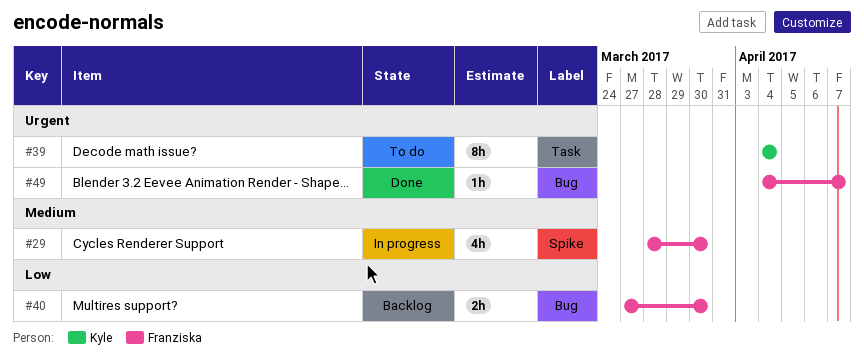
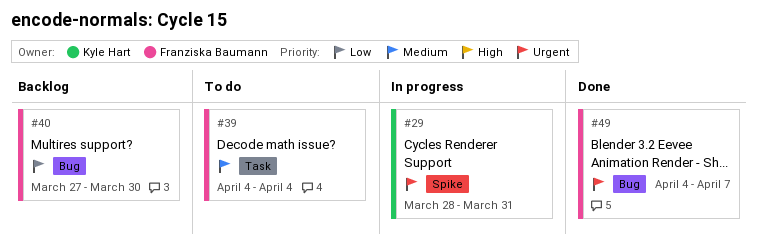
#29, owner: Franziska Baumann -> Kyle Hart
#29, priority: Medium -> Urgent
#29, due: Mar 30 -> Mar 31
#39, owner: Kyle Hart -> Franziska Baumann
#39, priority: Urgent -> Medium

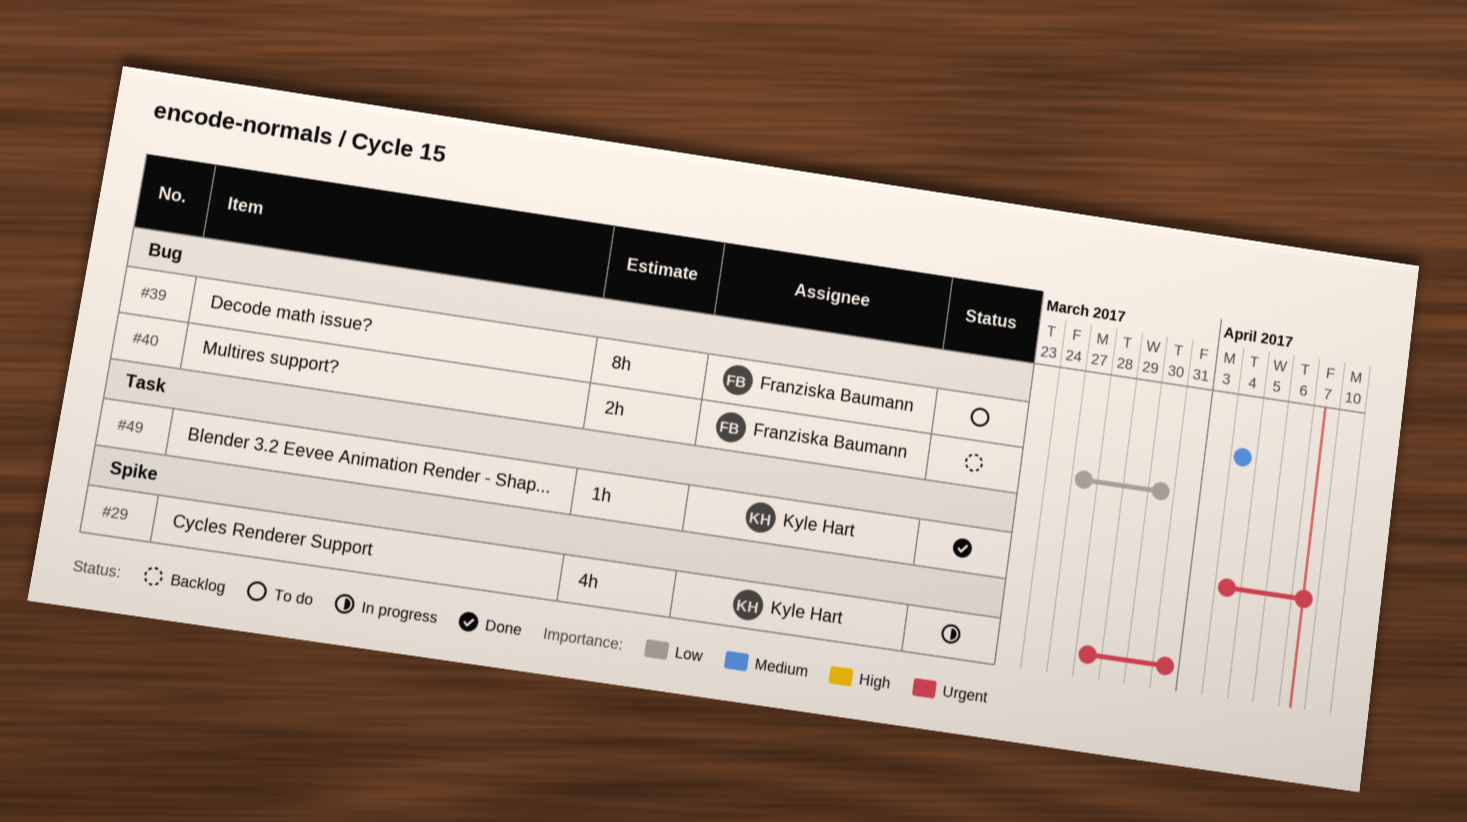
#39, label: Task -> Bug
#49, owner: Franziska Baumann -> Kyle Hart
#49, label: Bug -> Task

